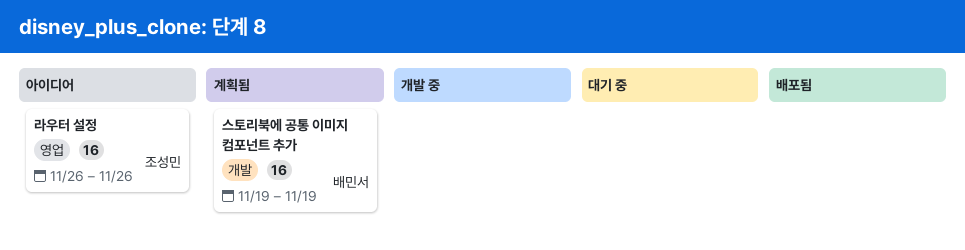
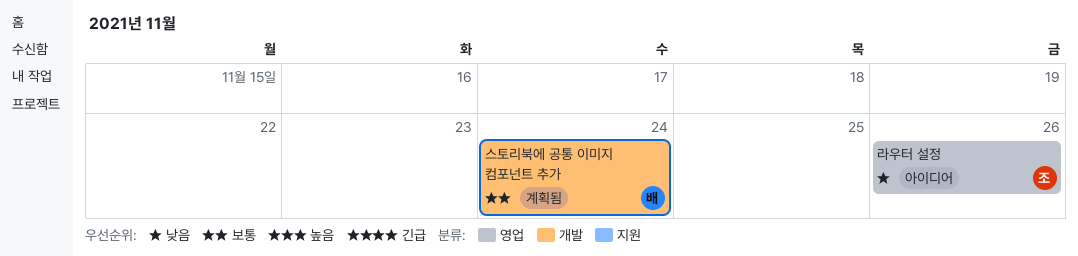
스토리북에 공통 이미지 컴포넌트 추가, due: Nov 19 -> Nov 24

